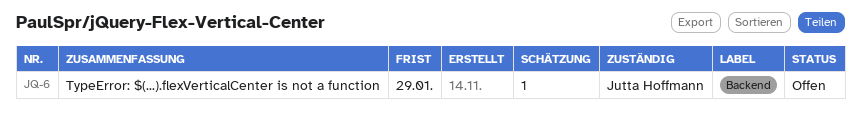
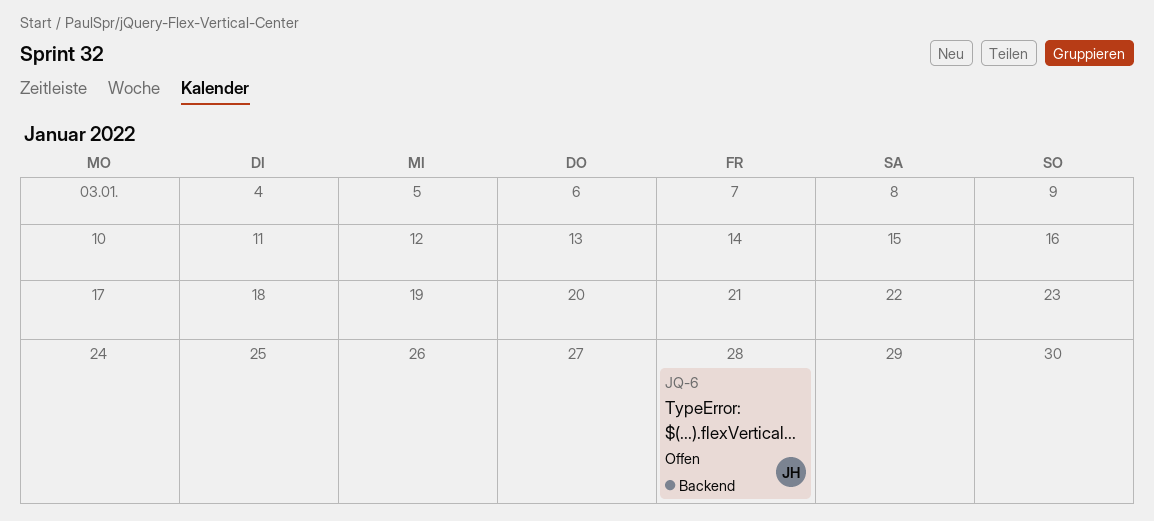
JQ-6, due: Jan 29 -> Jan 28

